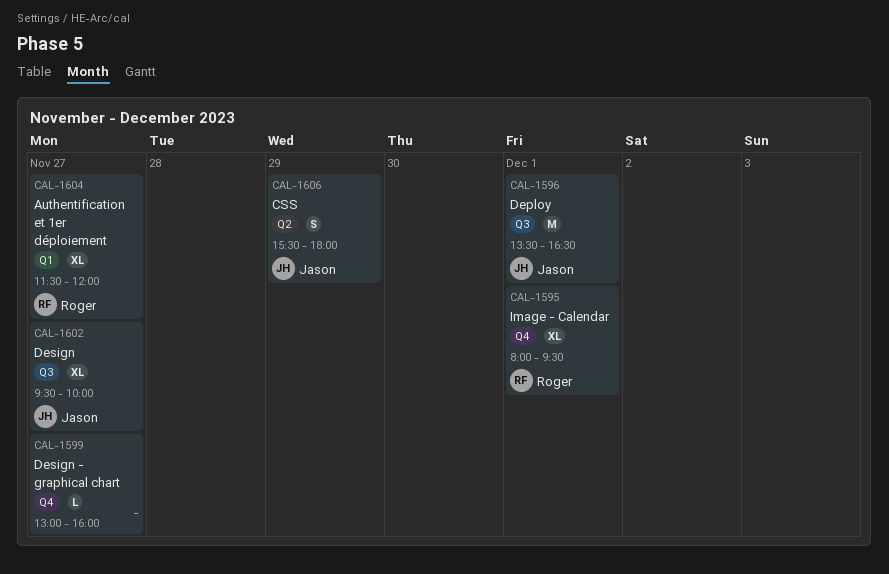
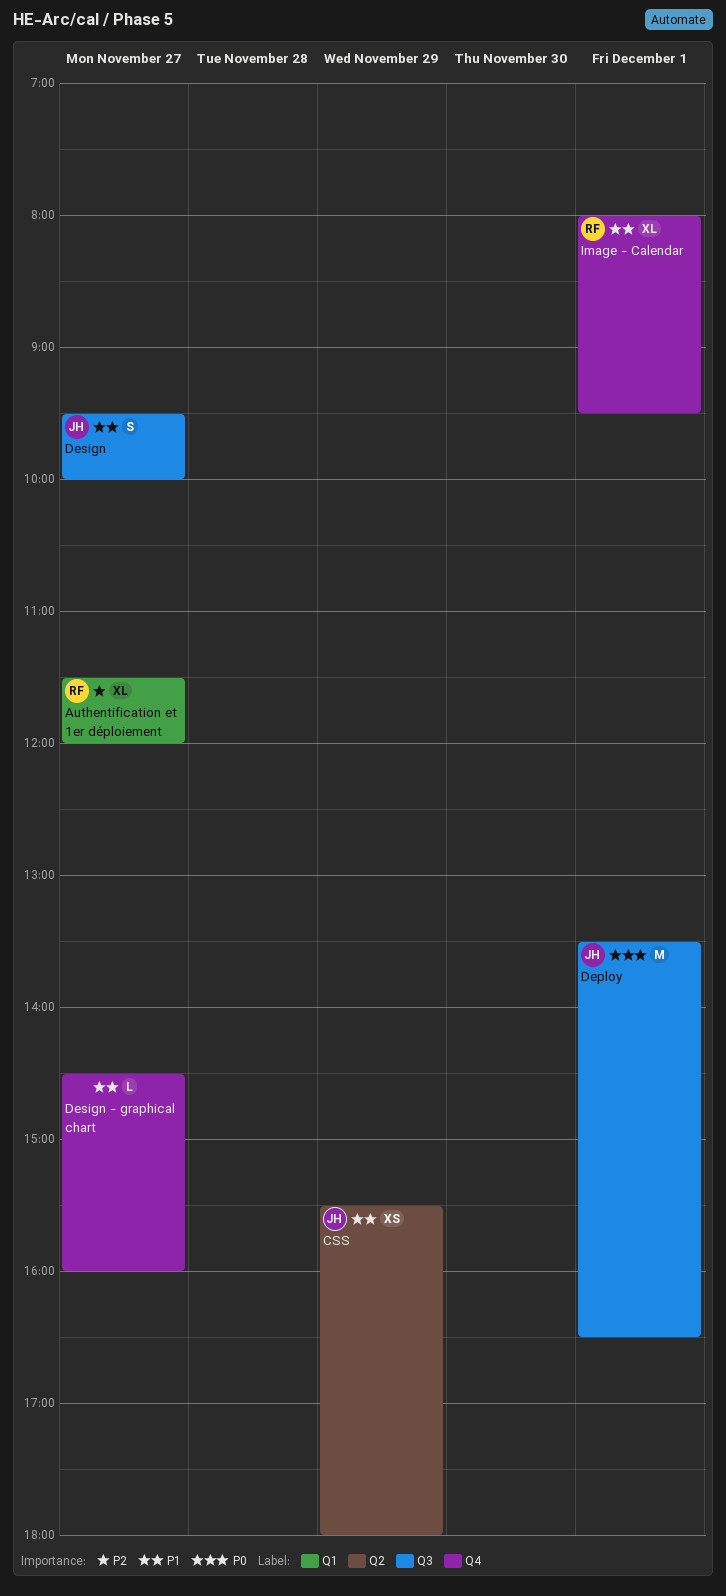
CSS, estimate: S -> XS
Design, estimate: XL -> S
Design - graphical chart, begins: 13:00 -> 14:30

